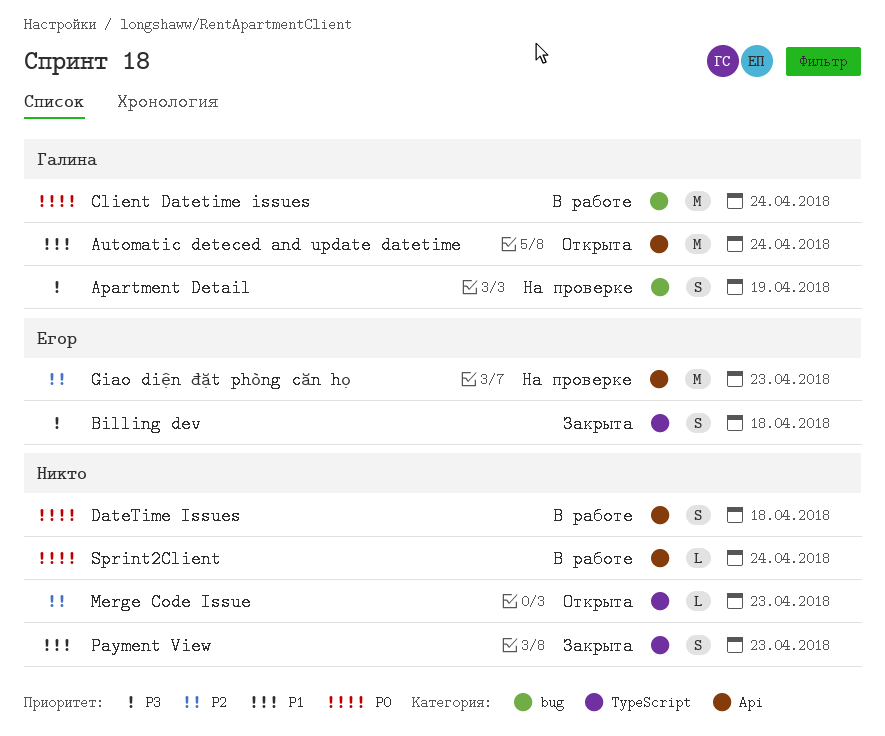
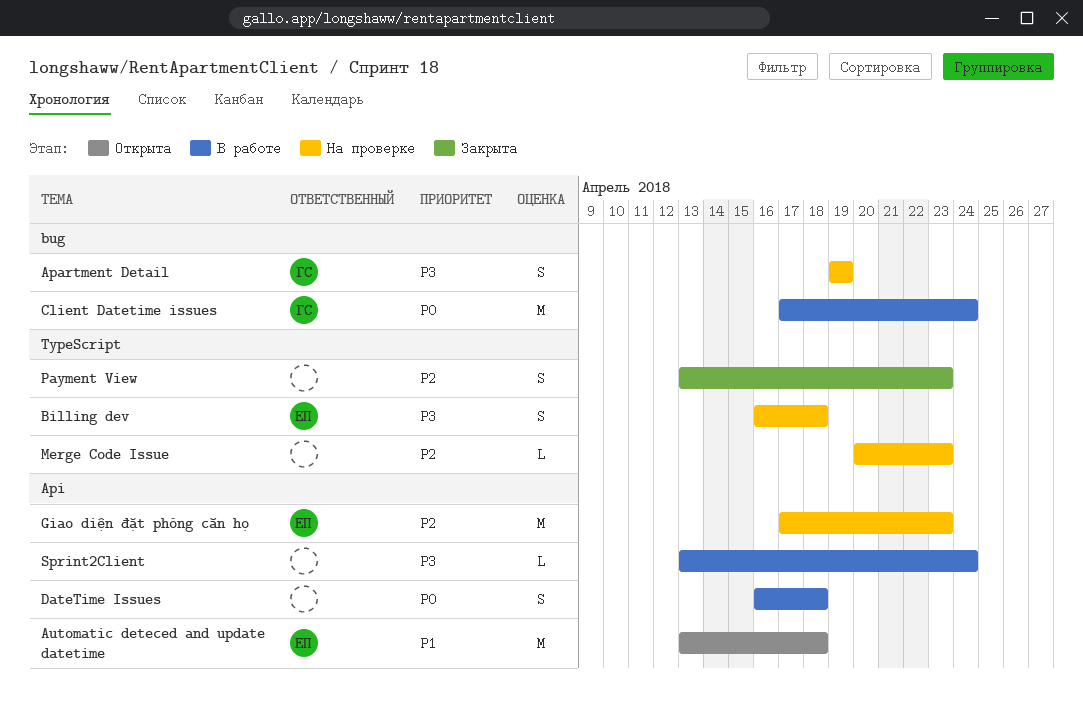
Automatic deteced and update datetime, owner: Галина -> Егор
Automatic deteced and update datetime, due: Apr 24 -> Apr 18
Billing dev, status: Закрыта -> На проверке
Merge Code Issue, status: Открыта -> На проверке
Payment View, priority: P1 -> P2
Sprint2Client, priority: P0 -> P3

